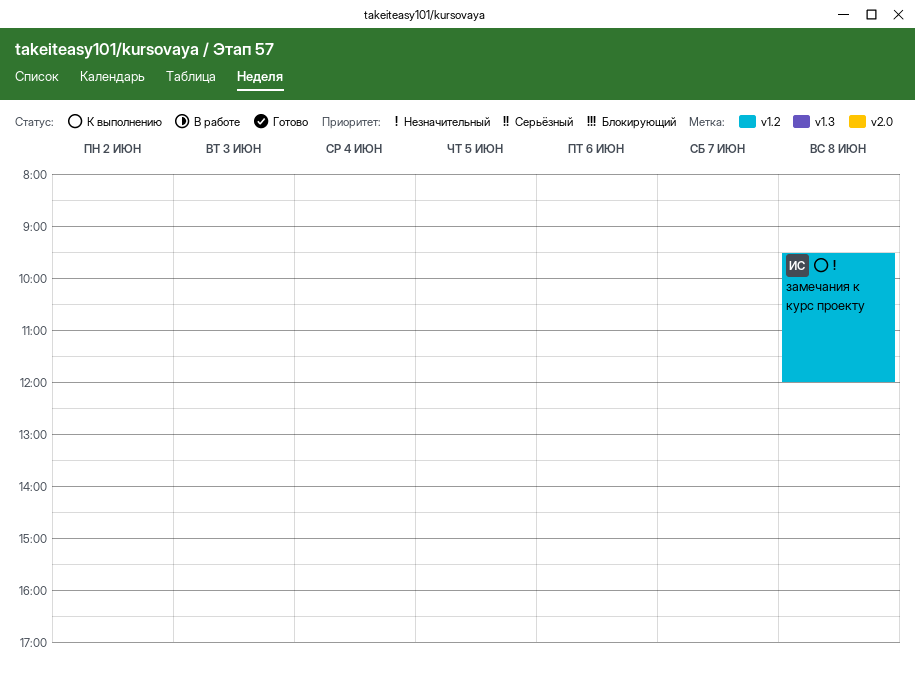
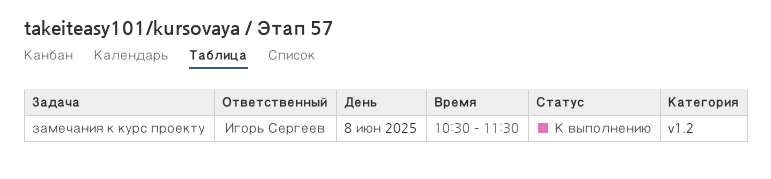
замечания к курс проекту, begins: 09:30 -> 10:30
замечания к курс проекту, ends: 12:00 -> 11:30

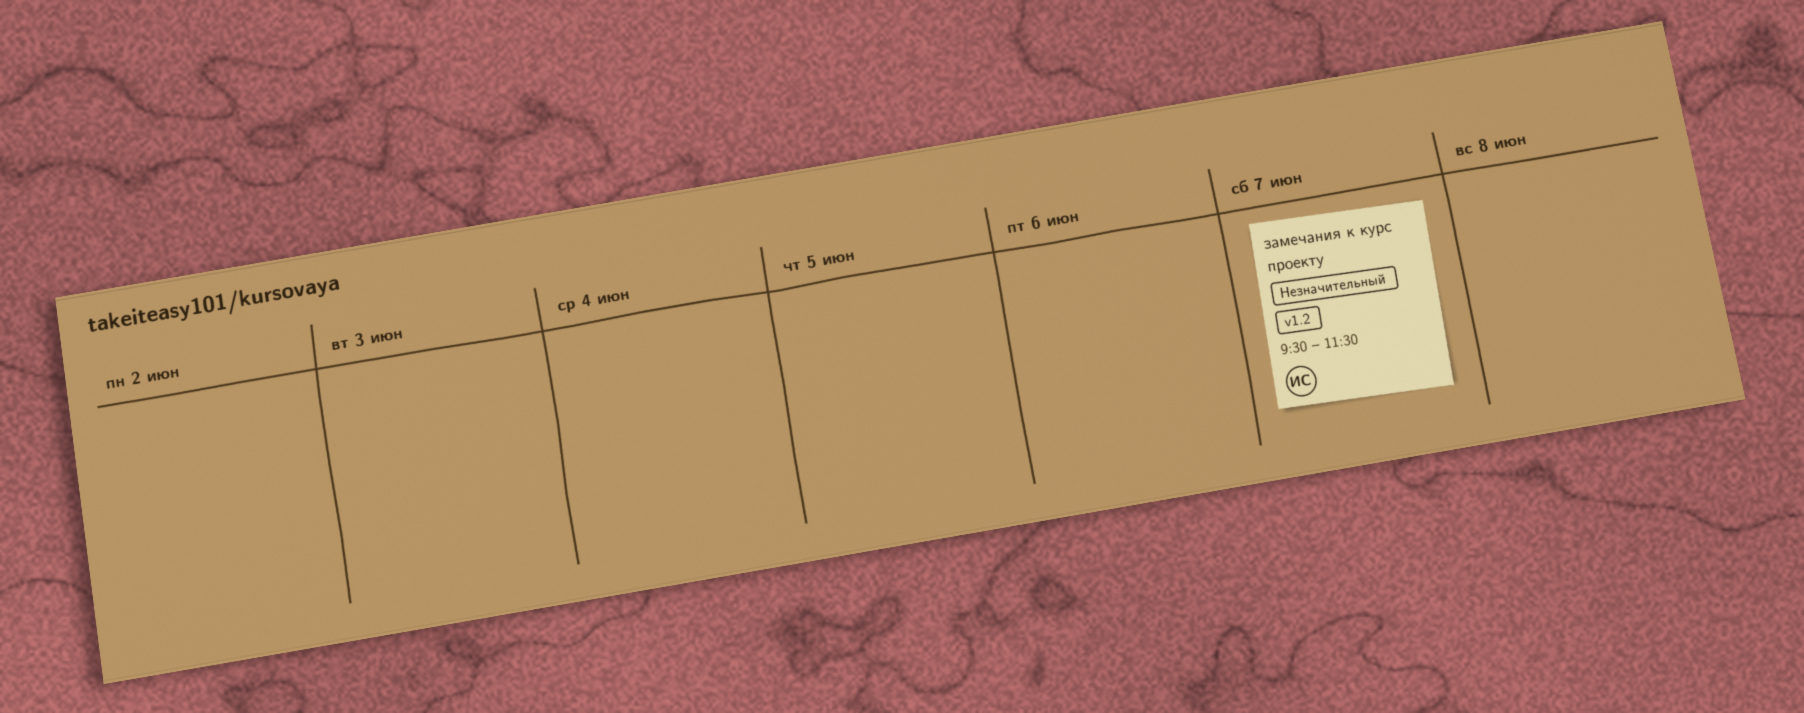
замечания к курс проекту, day: Jun 8 -> Jun 7
замечания к курс проекту, begins: 10:30 -> 09:30

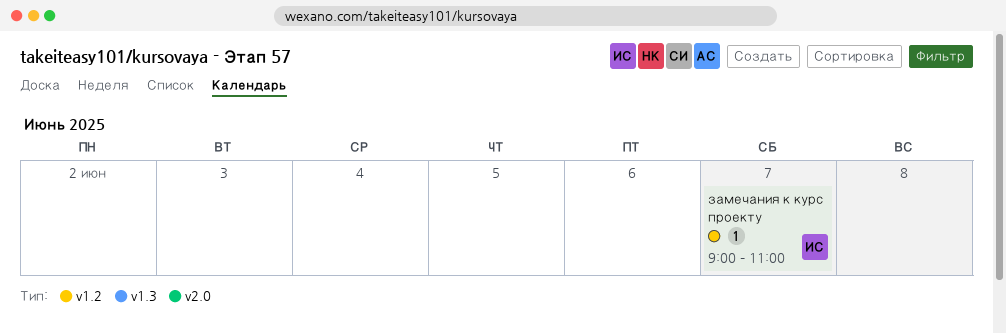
замечания к курс проекту, begins: 09:30 -> 09:00
замечания к курс проекту, ends: 11:30 -> 11:00

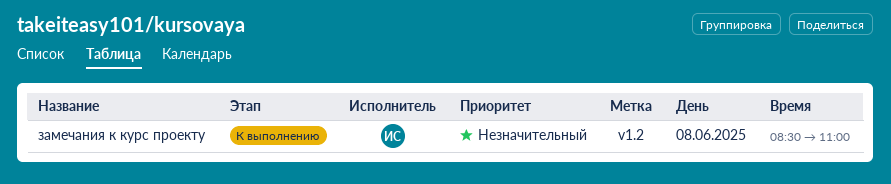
замечания к курс проекту, day: Jun 7 -> Jun 8
замечания к курс проекту, begins: 09:00 -> 08:30

